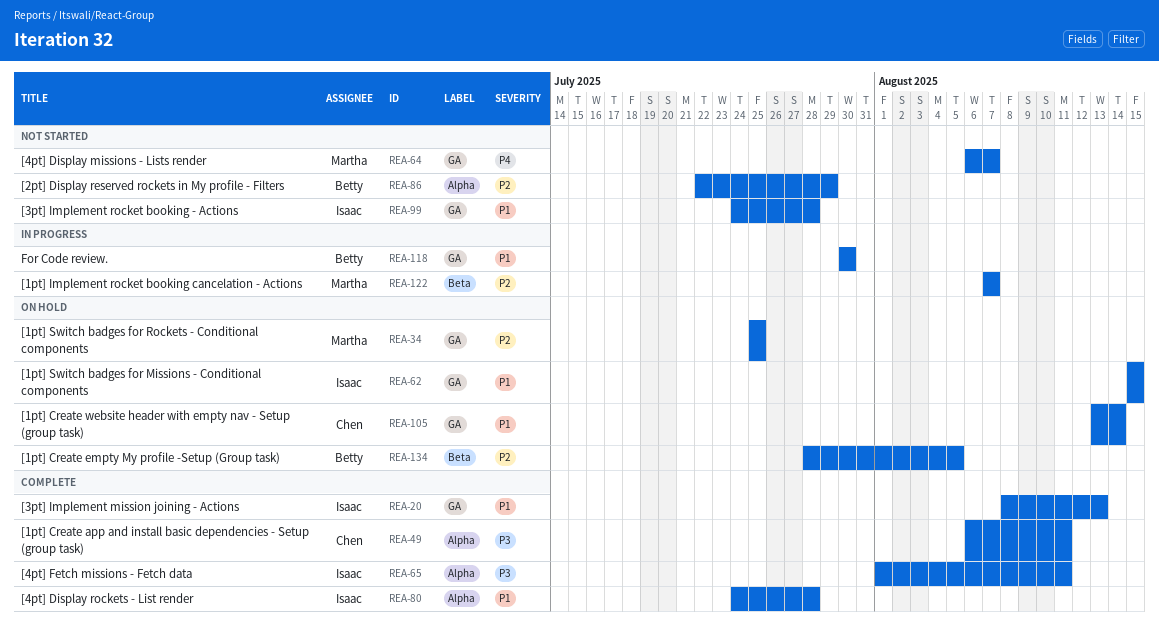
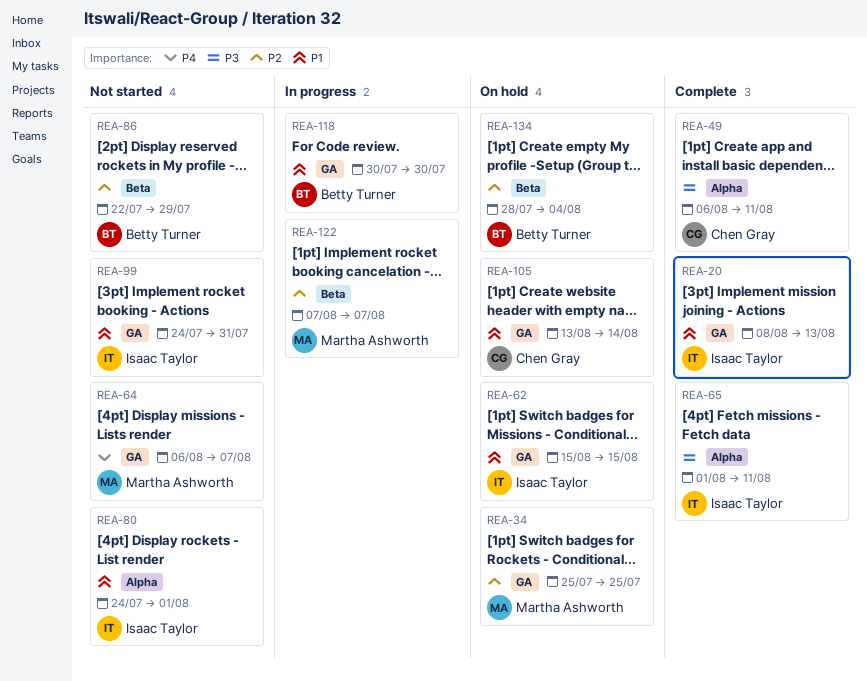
REA-80, status: Complete -> Not started
REA-80, due: Jul 28 -> Aug 1
REA-86, label: Alpha -> Beta
REA-99, due: Jul 28 -> Jul 31
REA-134, due: Aug 5 -> Aug 4

